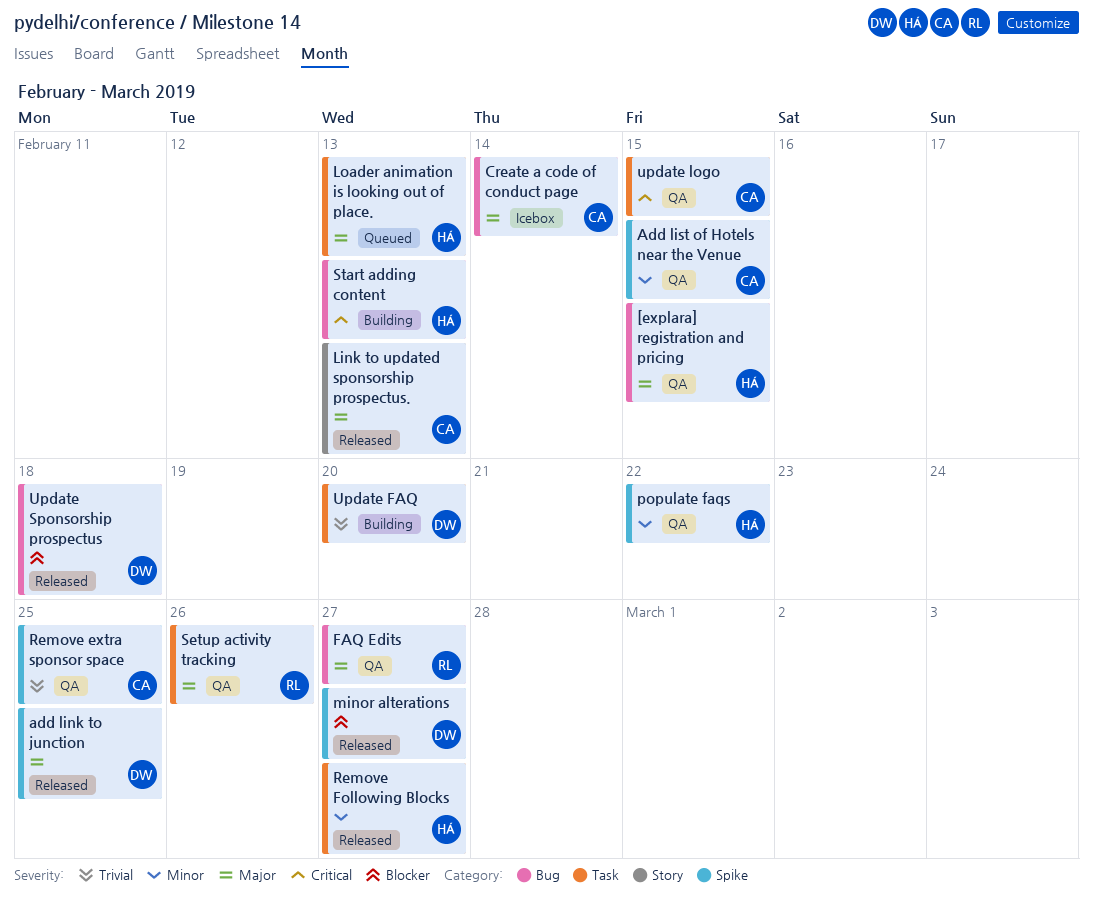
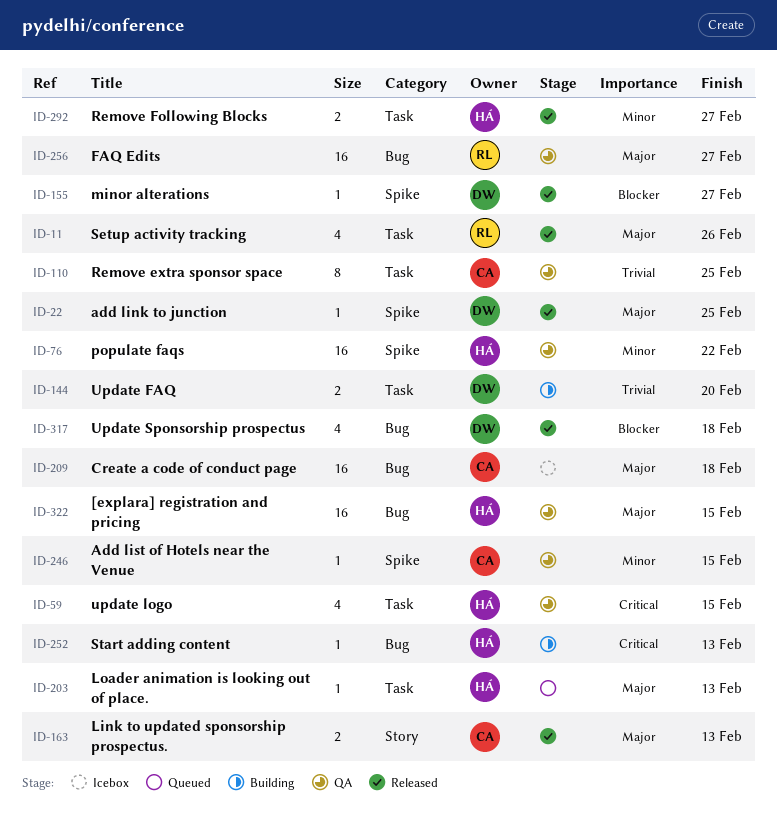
Create a code of conduct page, due: Feb 14 -> Feb 18
Remove extra sponsor space, label: Spike -> Task
Setup activity tracking, status: QA -> Released
update logo, owner: CA -> HÁ

